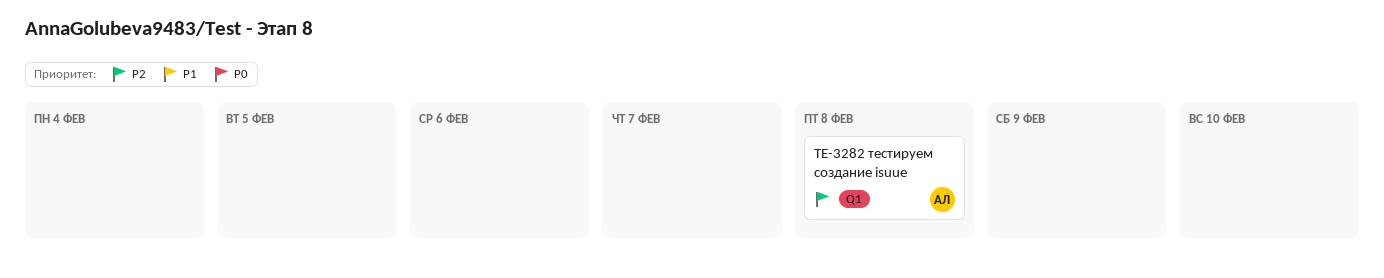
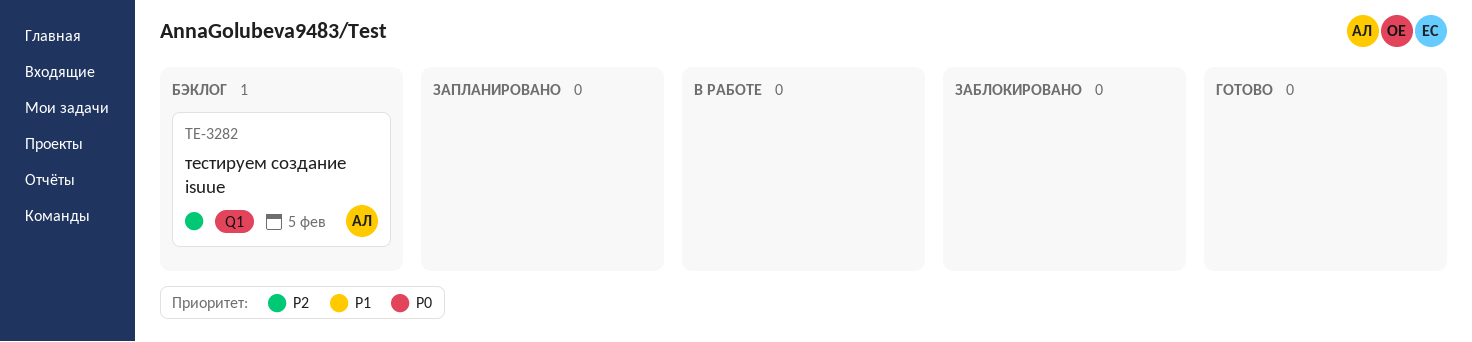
TE-3282, due: Feb 8 -> Feb 5

